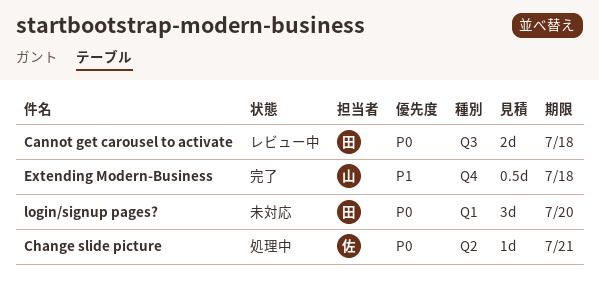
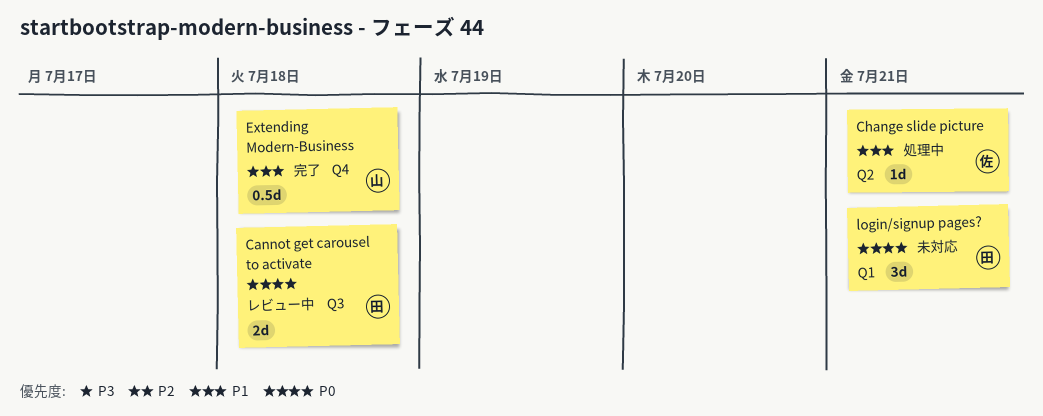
Change slide picture, priority: P0 -> P1
login/signup pages?, due: Jul 20 -> Jul 21

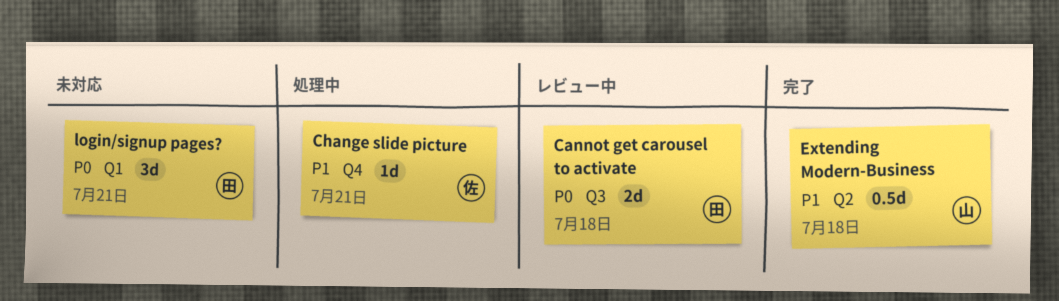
Change slide picture, label: Q2 -> Q4
Extending Modern-Business, label: Q4 -> Q2

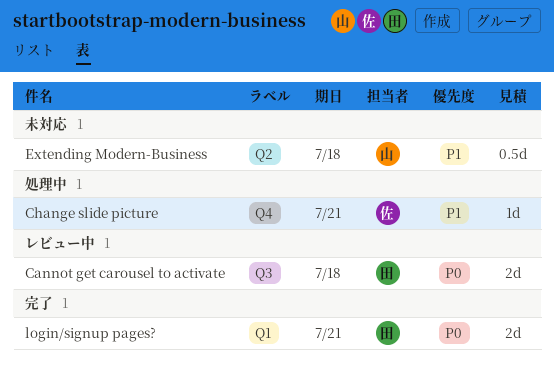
Extending Modern-Business, status: 完了 -> 未対応
login/signup pages?, status: 未対応 -> 完了
login/signup pages?, estimate: 3d -> 2d

